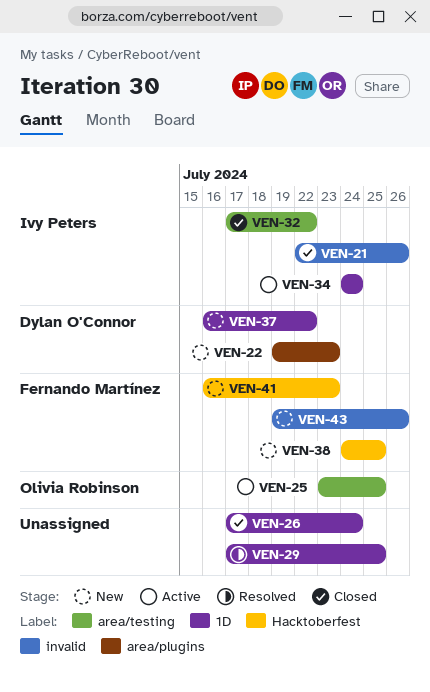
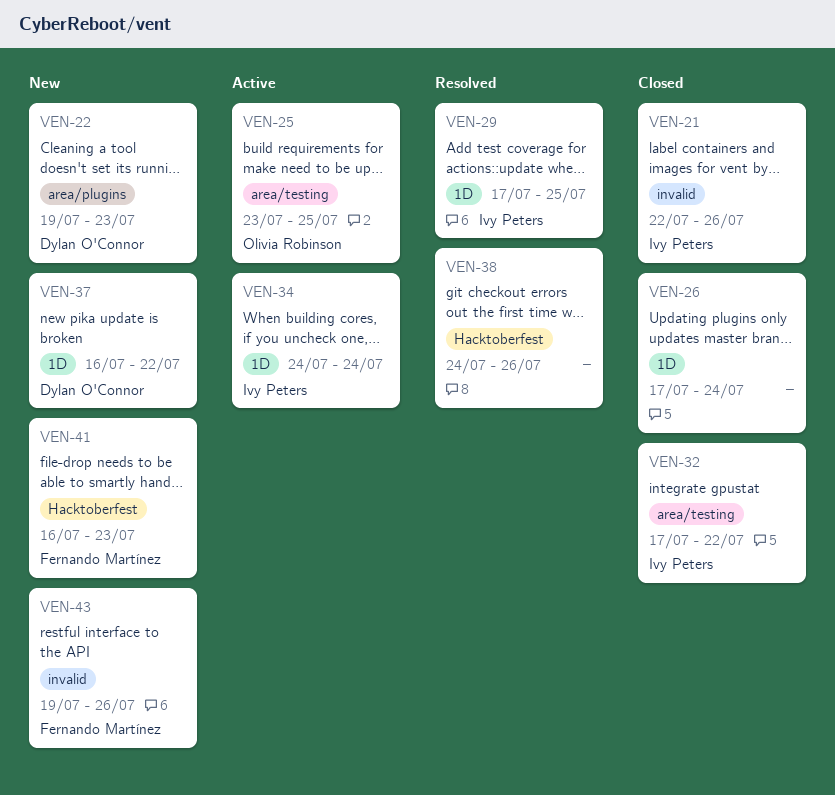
VEN-29, owner: none -> Ivy Peters
VEN-38, status: New -> Resolved
VEN-38, owner: Fernando Martínez -> none
VEN-38, due: Jul 25 -> Jul 26

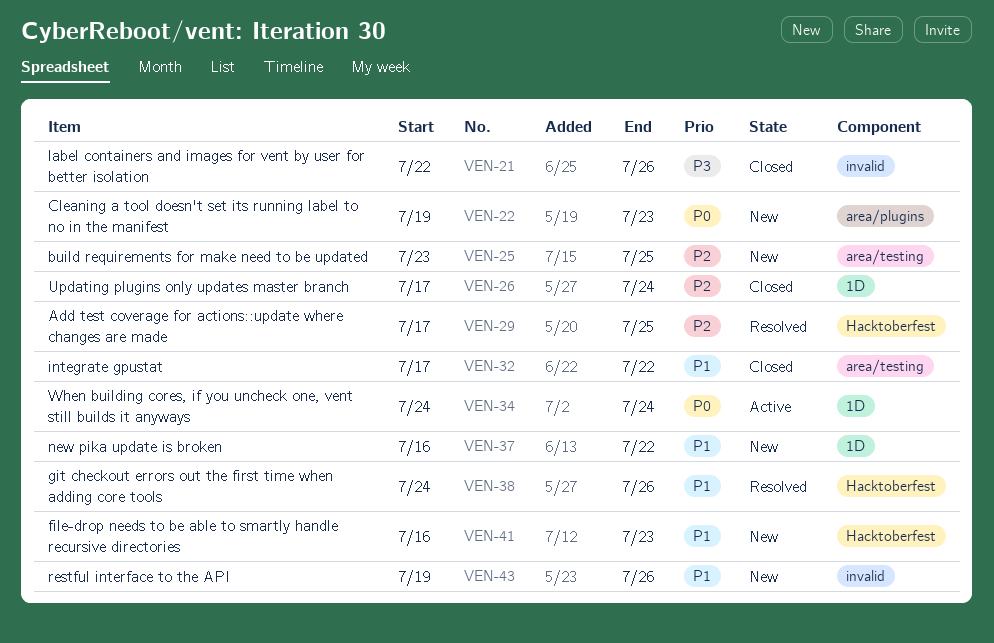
VEN-25, status: Active -> New
VEN-29, label: 1D -> Hacktoberfest

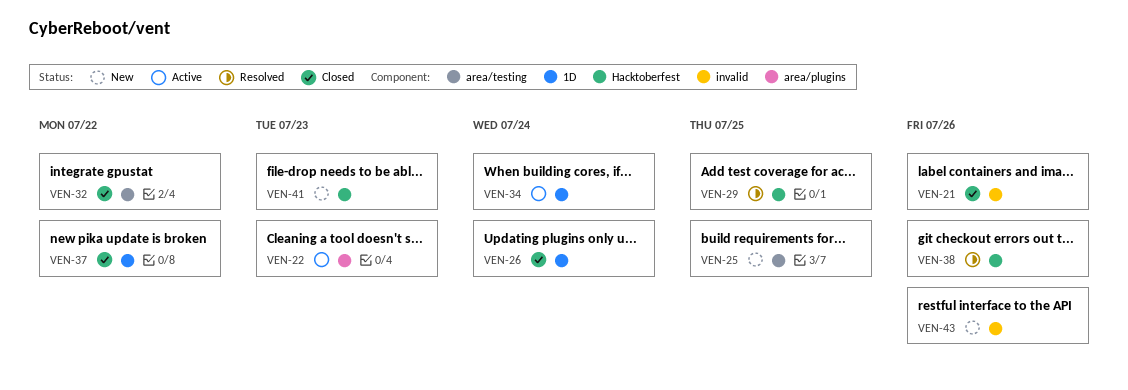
VEN-22, status: New -> Active
VEN-37, status: New -> Closed

